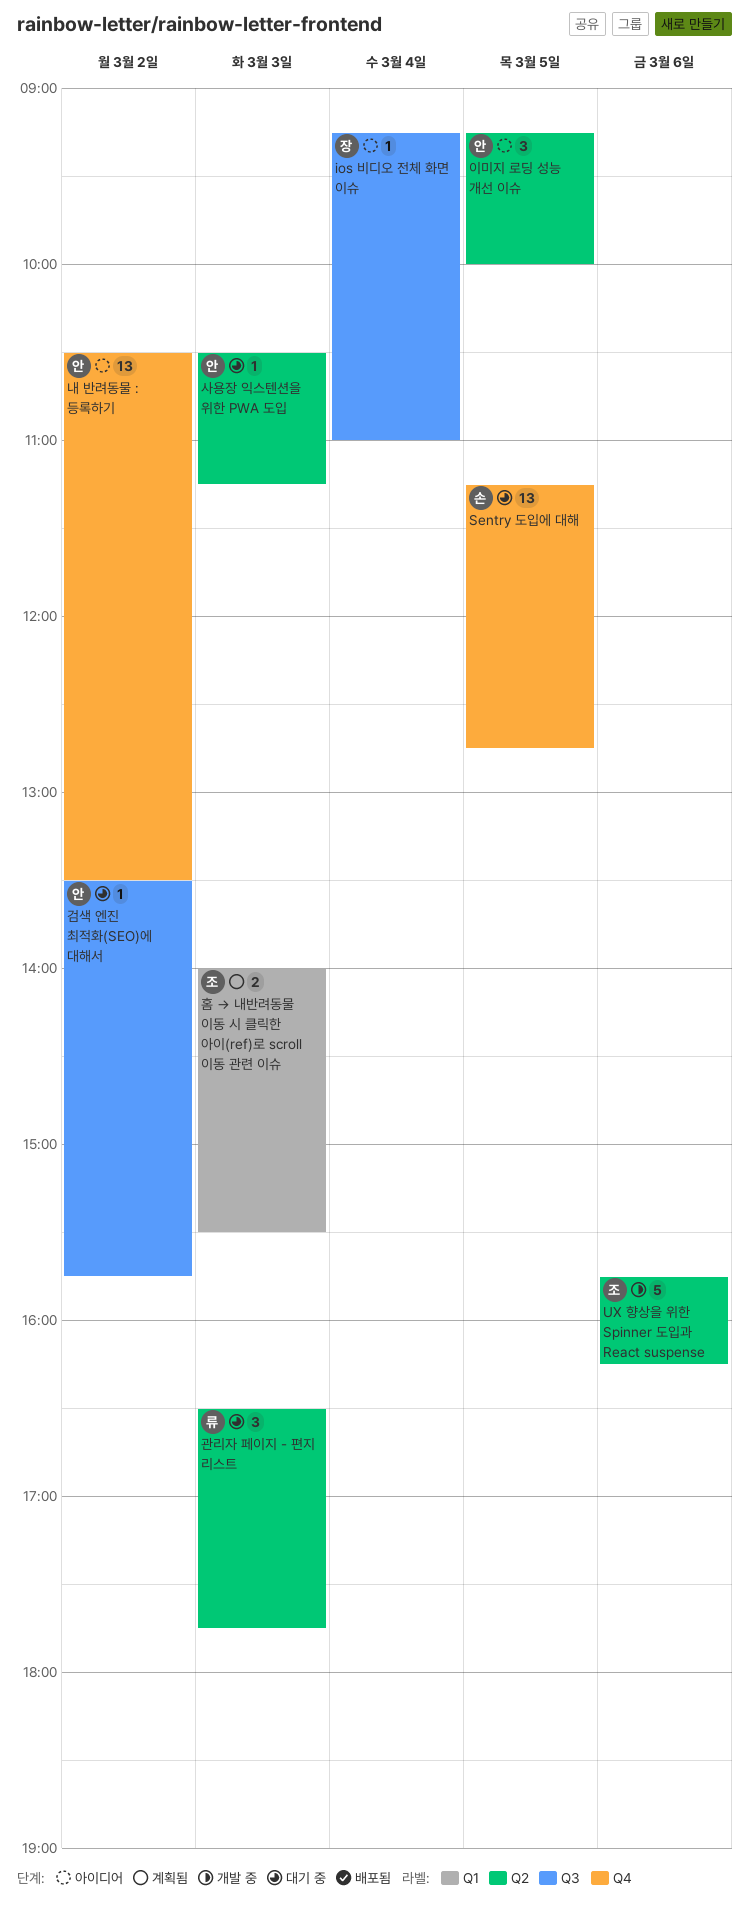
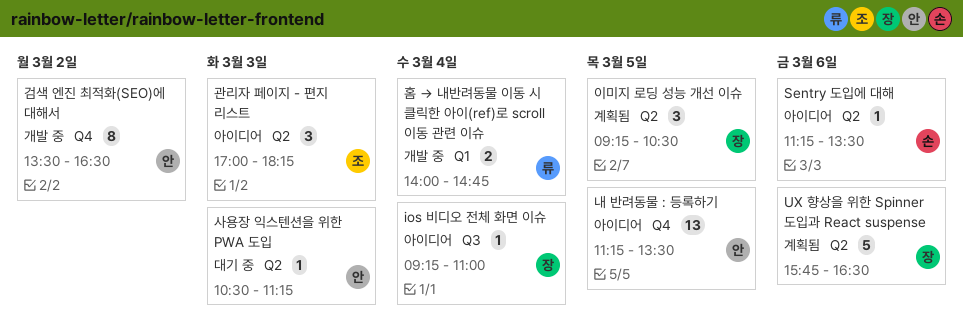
Sentry 도입에 대해, status: 대기 중 -> 아이디어
Sentry 도입에 대해, label: Q4 -> Q2
Sentry 도입에 대해, estimate: 13 -> 1
Sentry 도입에 대해, day: Mar 5 -> Mar 6
Sentry 도입에 대해, ends: 12:45 -> 13:30
UX 향상을 위한 Spinner 도입과 React suspense, status: 개발 중 -> 계획됨
UX 향상을 위한 Spinner 도입과 React suspense, owner: 조 -> 장
UX 향상을 위한 Spinner 도입과 React suspense, ends: 16:15 -> 16:30
검색 엔진 최적화(SEO)에 대해서, status: 대기 중 -> 개발 중
검색 엔진 최적화(SEO)에 대해서, label: Q3 -> Q4
검색 엔진 최적화(SEO)에 대해서, estimate: 1 -> 8
검색 엔진 최적화(SEO)에 대해서, ends: 15:45 -> 16:30
관리자 페이지 - 편지 리스트, status: 대기 중 -> 아이디어
관리자 페이지 - 편지 리스트, owner: 류 -> 조
관리자 페이지 - 편지 리스트, begins: 16:30 -> 17:00
관리자 페이지 - 편지 리스트, ends: 17:45 -> 18:15
내 반려동물 : 등록하기, day: Mar 2 -> Mar 5
내 반려동물 : 등록하기, begins: 10:30 -> 11:15
이미지 로딩 성능 개선 이슈, status: 아이디어 -> 계획됨
이미지 로딩 성능 개선 이슈, owner: 안 -> 장
이미지 로딩 성능 개선 이슈, ends: 10:00 -> 10:30
홈 → 내반려동물 이동 시 클릭한 아이(ref)로 scroll 이동 관련 이슈, status: 계획됨 -> 개발 중
홈 → 내반려동물 이동 시 클릭한 아이(ref)로 scroll 이동 관련 이슈, owner: 조 -> 류
홈 → 내반려동물 이동 시 클릭한 아이(ref)로 scroll 이동 관련 이슈, day: Mar 3 -> Mar 4
홈 → 내반려동물 이동 시 클릭한 아이(ref)로 scroll 이동 관련 이슈, ends: 15:30 -> 14:45

